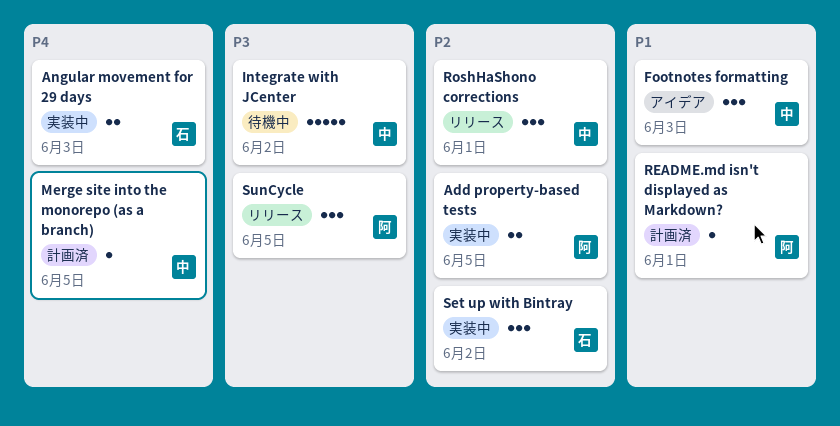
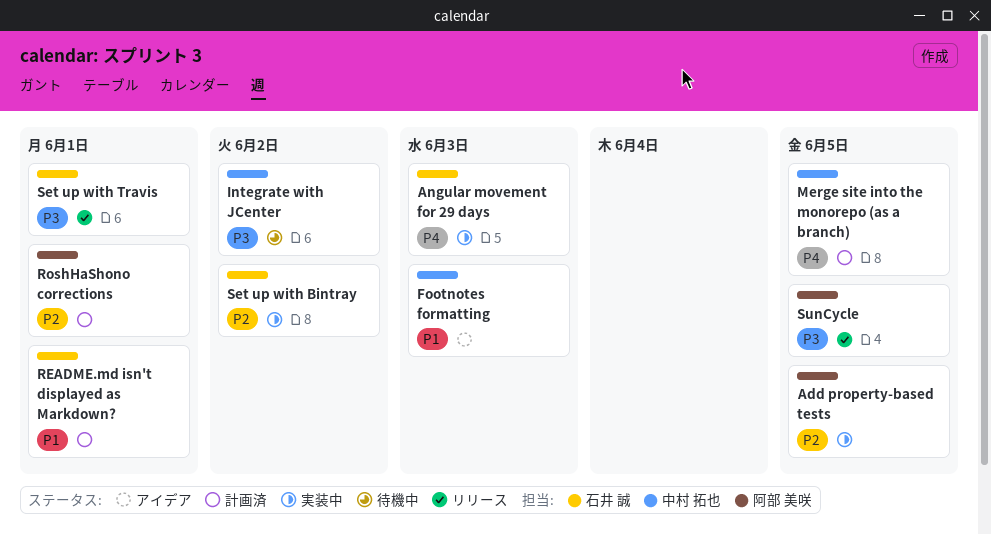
README.md isn't displayed as Markdown?, owner: 阿部 美咲 -> 石井 誠
RoshHaShono corrections, status: リリース -> 計画済
RoshHaShono corrections, owner: 中村 拓也 -> 阿部 美咲
Set up with Travis: none -> present

